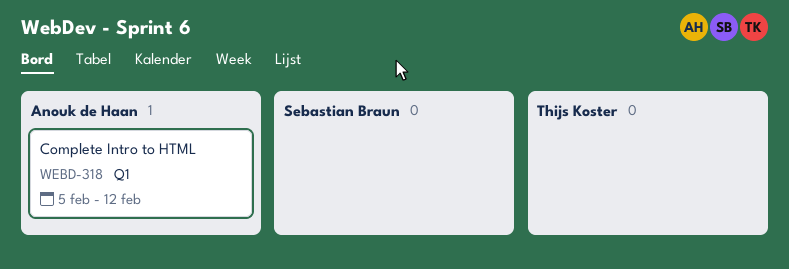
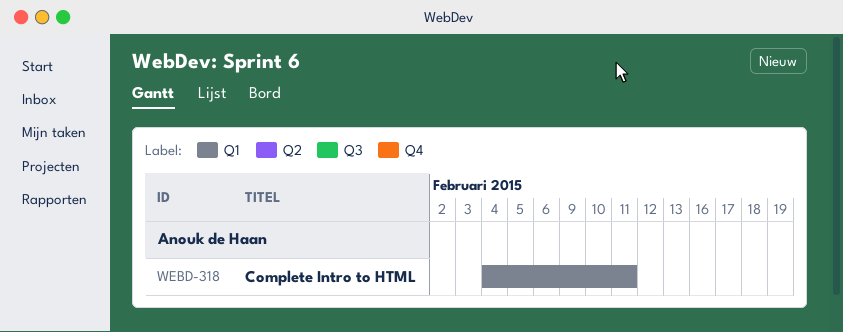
WEBD-318, start: Feb 5 -> Feb 4
WEBD-318, due: Feb 12 -> Feb 11

